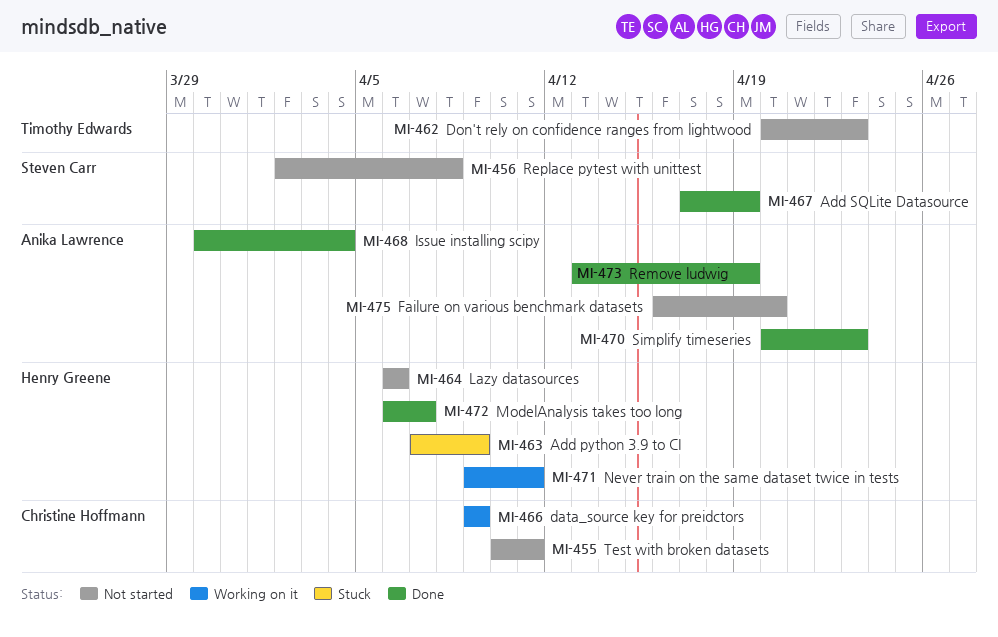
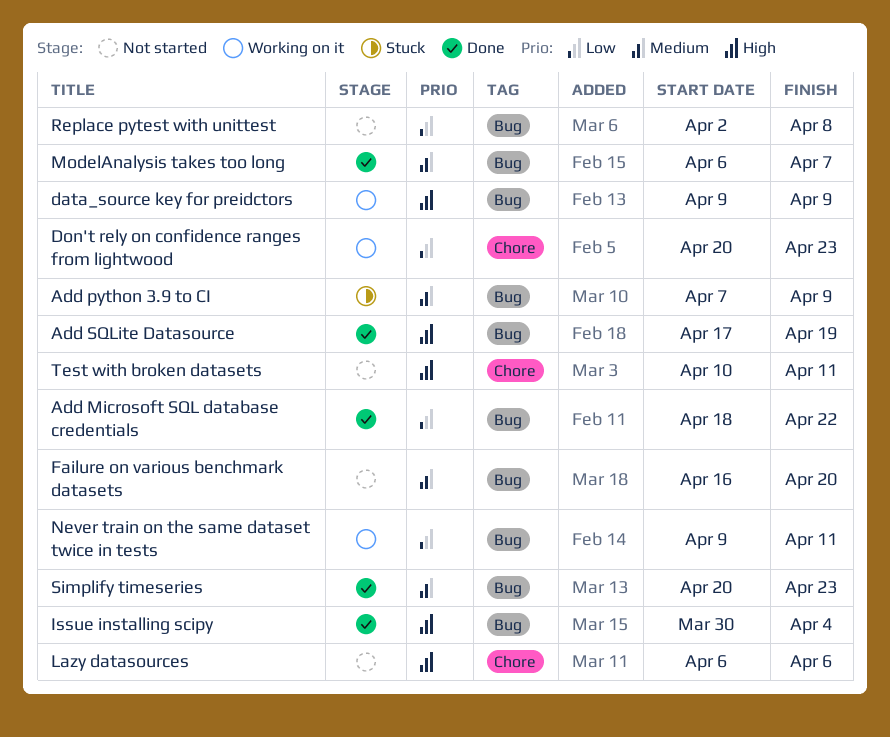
Add Microsoft SQL database credentials: none -> present
Don't rely on confidence ranges from lightwood, status: Not started -> Working on it
Remove ludwig: present -> none

